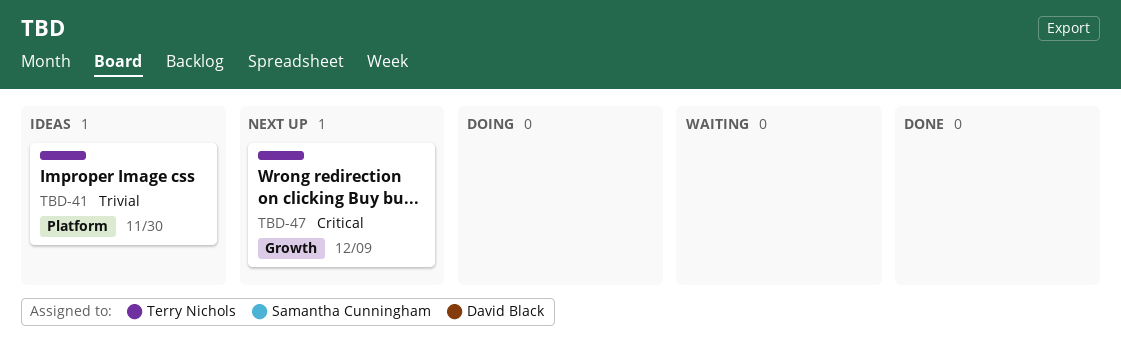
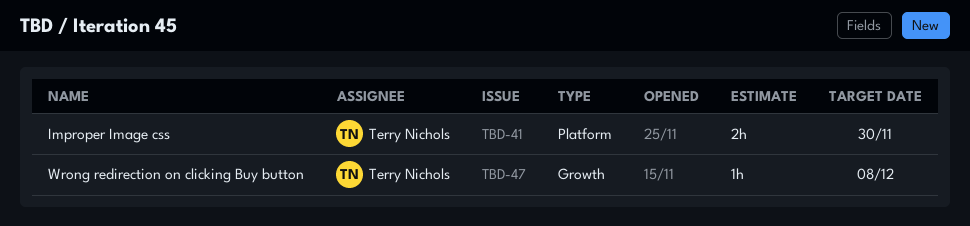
TBD-47, due: Dec 9 -> Dec 8

